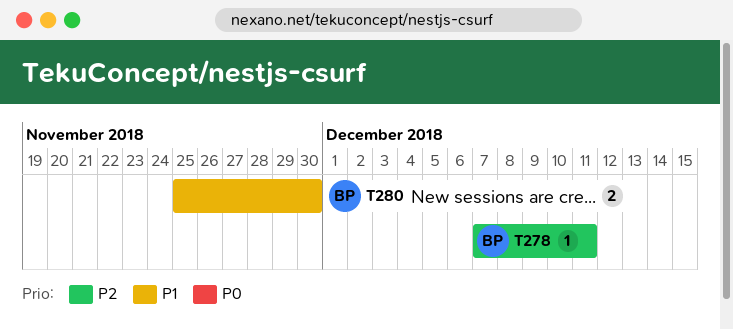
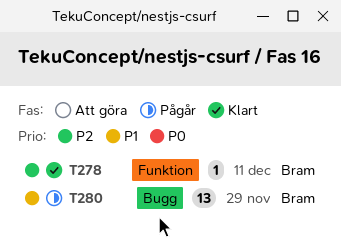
T280, estimate: 2 -> 13
T280, due: Nov 30 -> Nov 29

